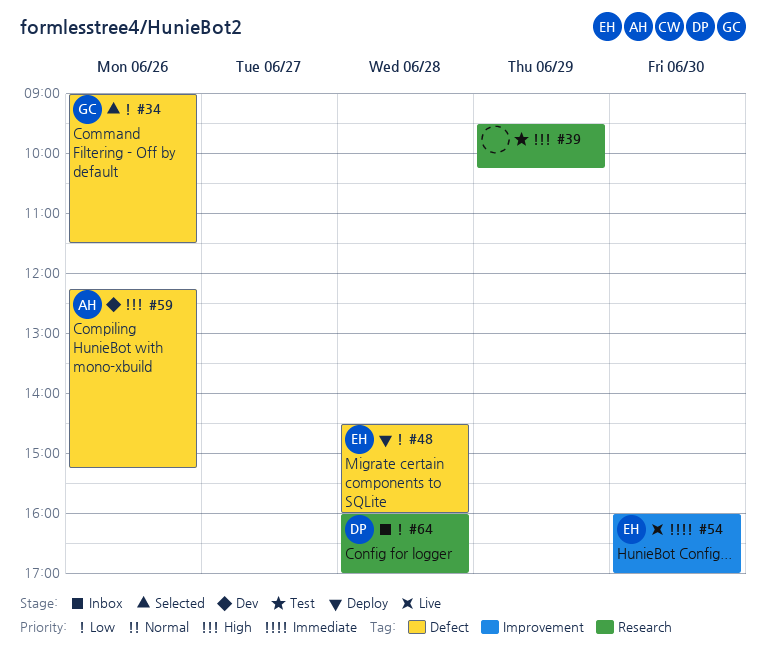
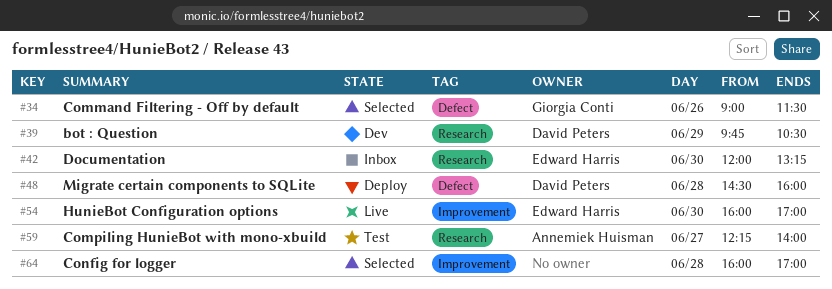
#39, status: Test -> Dev
#39, owner: none -> David Peters
#39, begins: 09:30 -> 09:45
#39, ends: 10:15 -> 10:30
#42: none -> present
#48, owner: Edward Harris -> David Peters
#59, status: Dev -> Test
#59, label: Defect -> Research
#59, day: Jun 26 -> Jun 27
#59, ends: 15:15 -> 14:00
#64, status: Inbox -> Selected
#64, owner: David Peters -> none
#64, label: Research -> Improvement

